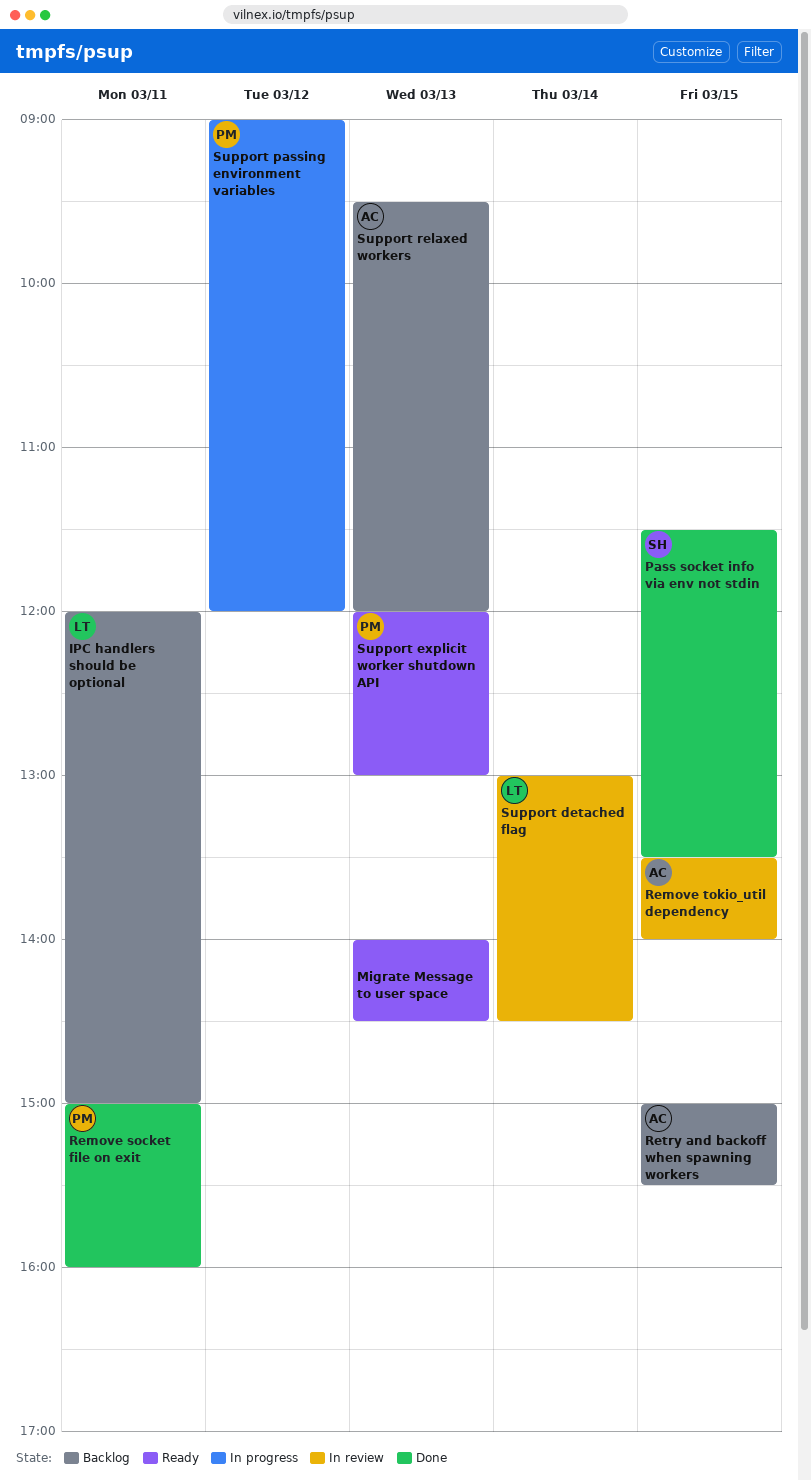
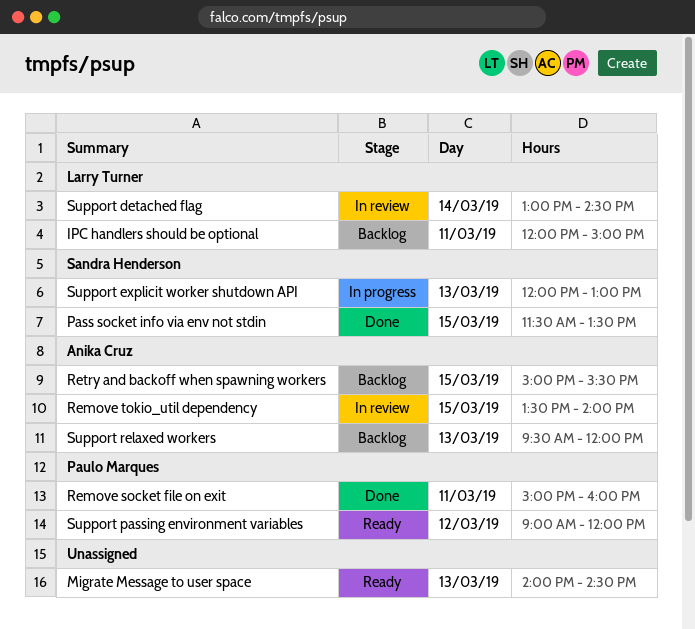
Support explicit worker shutdown API, status: Ready -> In progress
Support explicit worker shutdown API, owner: Paulo Marques -> Sandra Henderson
Support passing environment variables, status: In progress -> Ready

